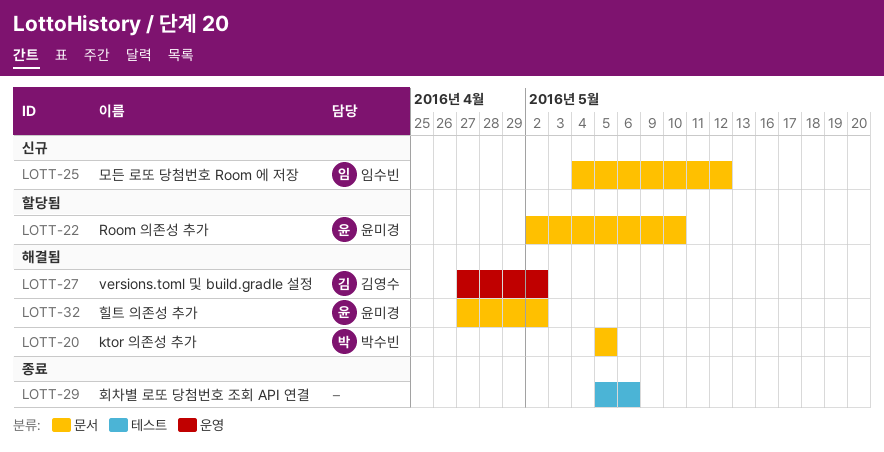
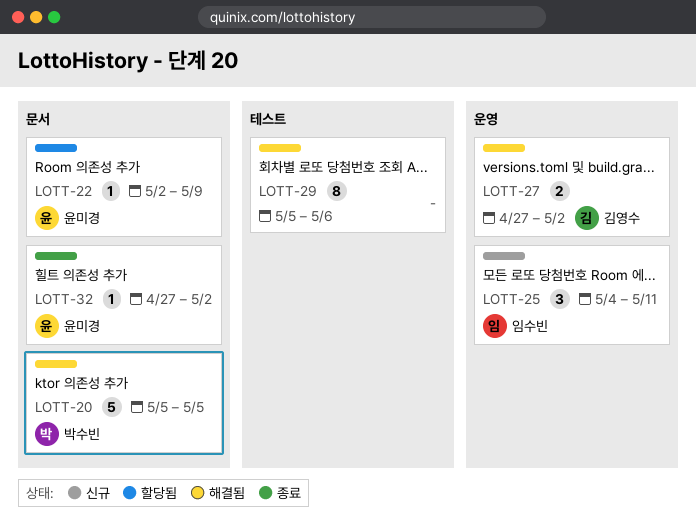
LOTT-22, due: May 10 -> May 9
LOTT-25, label: 문서 -> 운영
LOTT-25, due: May 12 -> May 11
LOTT-29, status: 종료 -> 해결됨
LOTT-32, status: 해결됨 -> 종료

